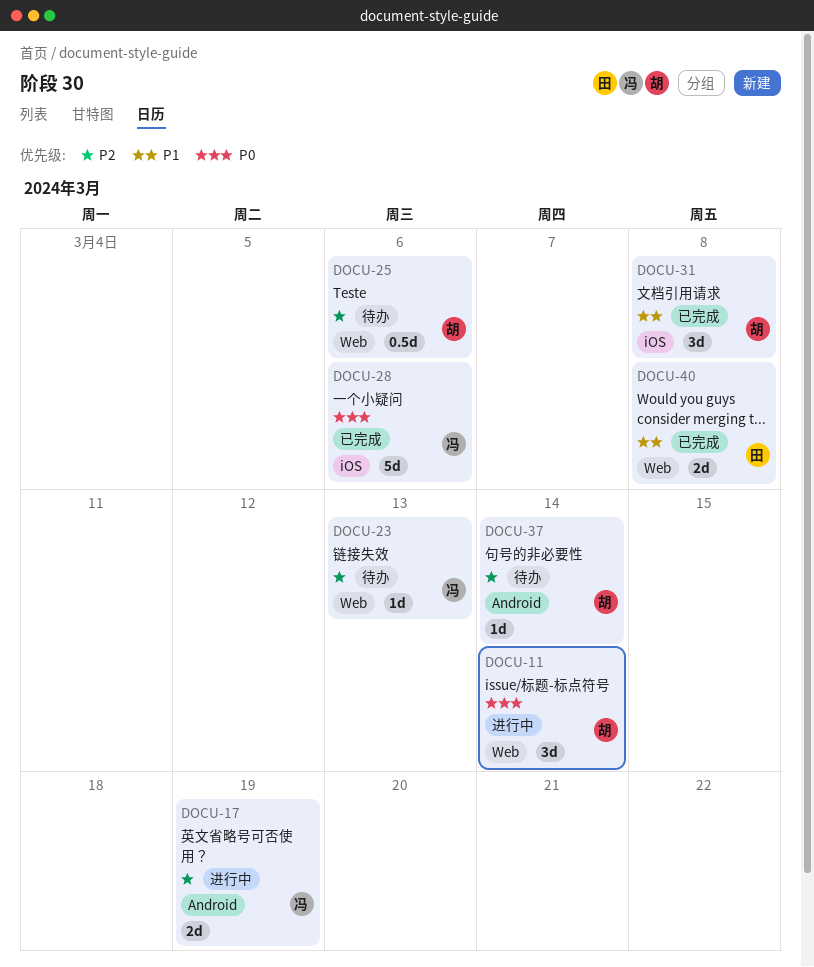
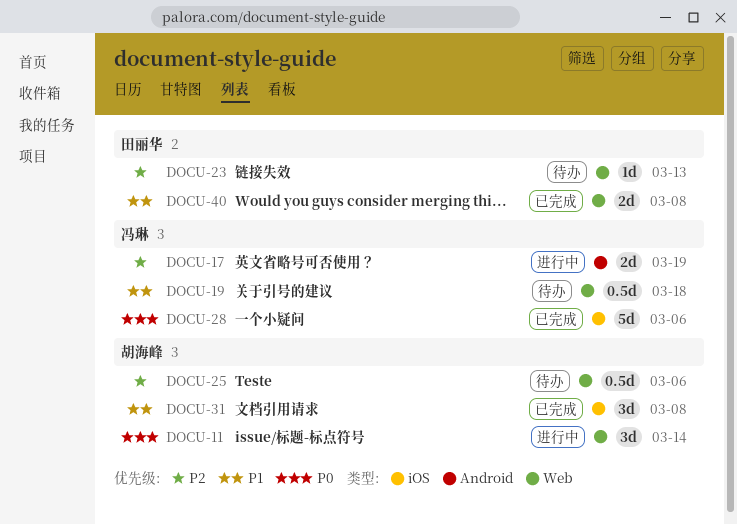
DOCU-19: none -> present
DOCU-23, owner: 冯琳 -> 田丽华
DOCU-37: present -> none

